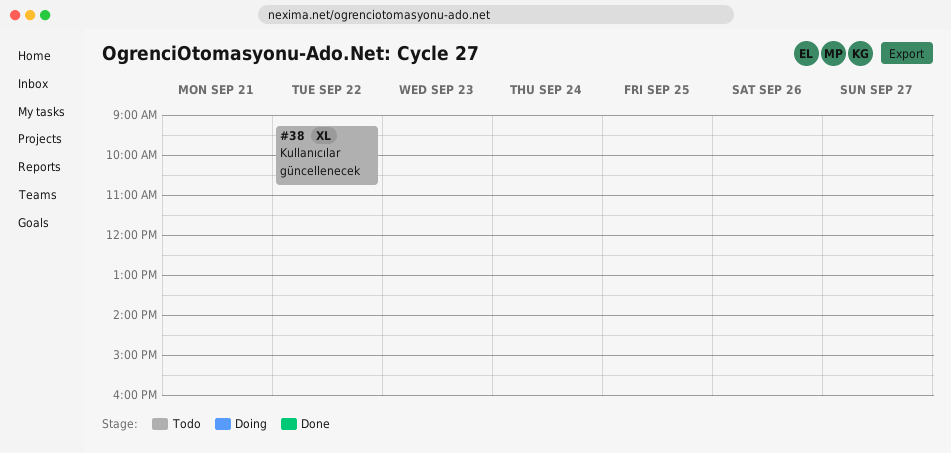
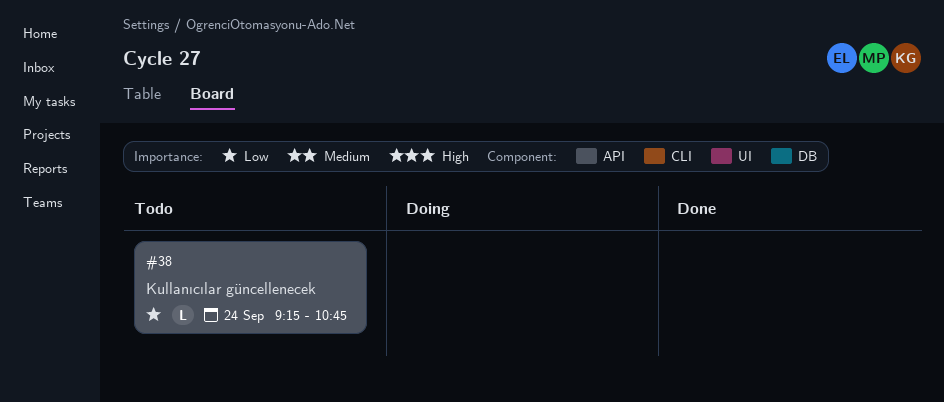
#38, estimate: XL -> L
#38, day: Sep 22 -> Sep 24

